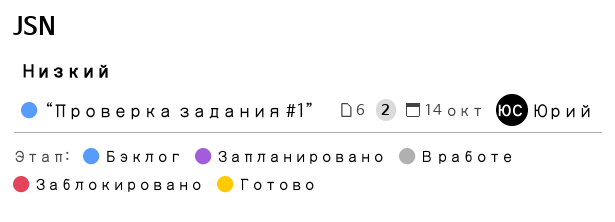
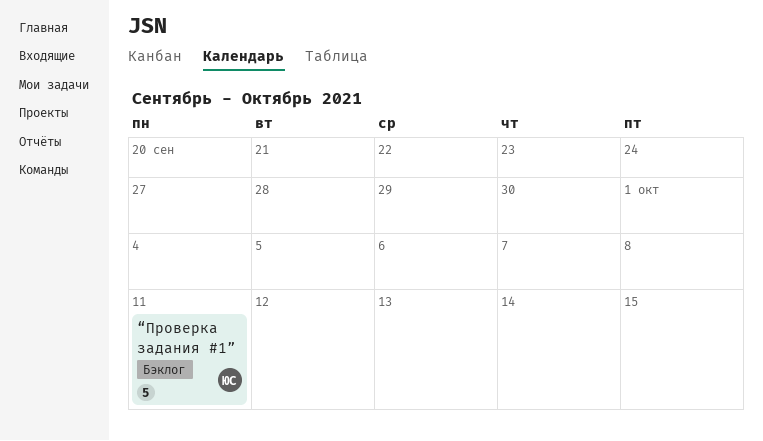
“Проверка задания #1”, estimate: 2 -> 5
“Проверка задания #1”, due: Oct 14 -> Oct 11

